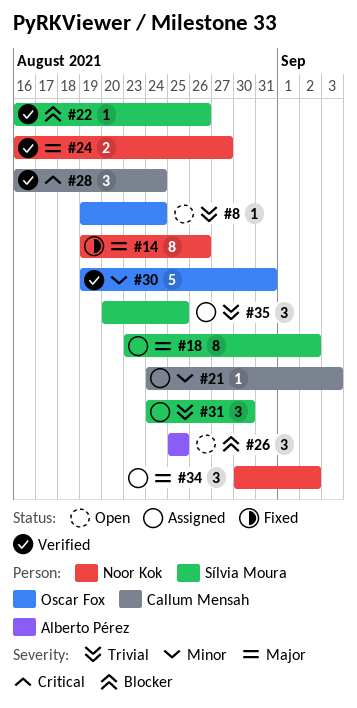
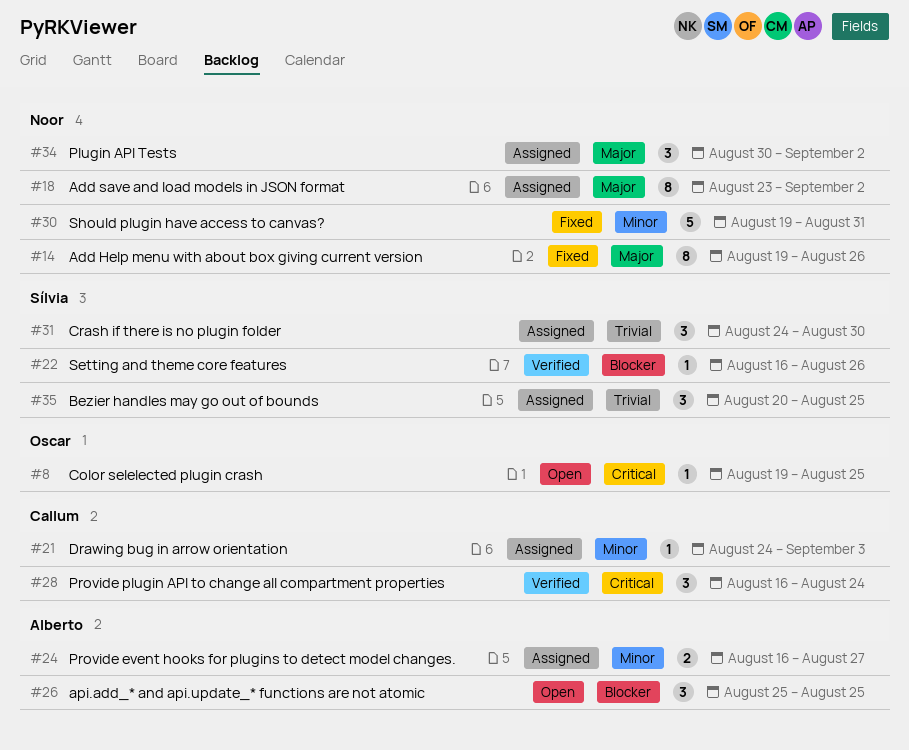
#8, priority: Trivial -> Critical
#8, due: Aug 24 -> Aug 25
#18, owner: Sílvia Moura -> Noor Kok
#24, status: Verified -> Assigned
#24, owner: Noor Kok -> Alberto Pérez
#24, priority: Major -> Minor
#30, status: Verified -> Fixed
#30, owner: Oscar Fox -> Noor Kok

